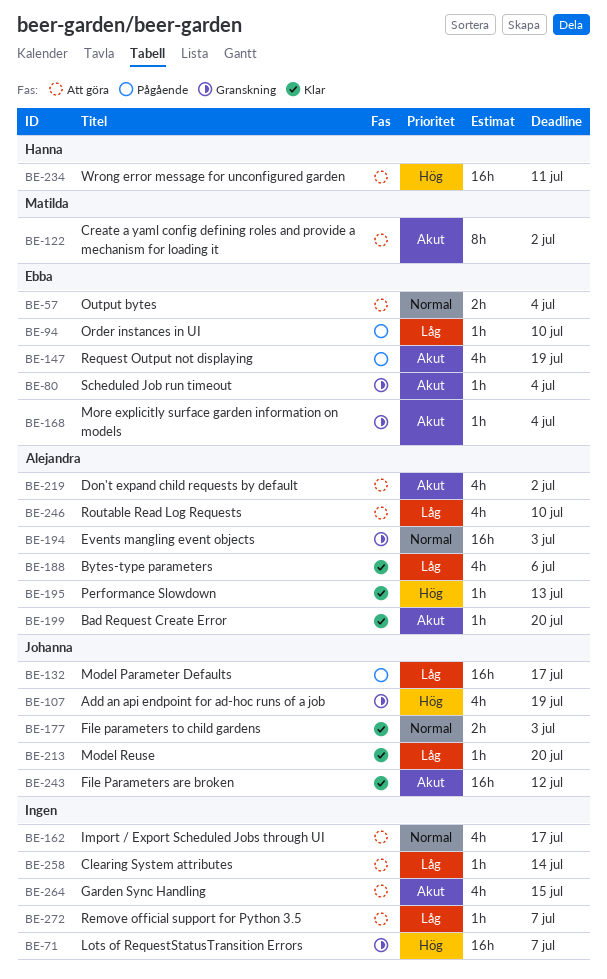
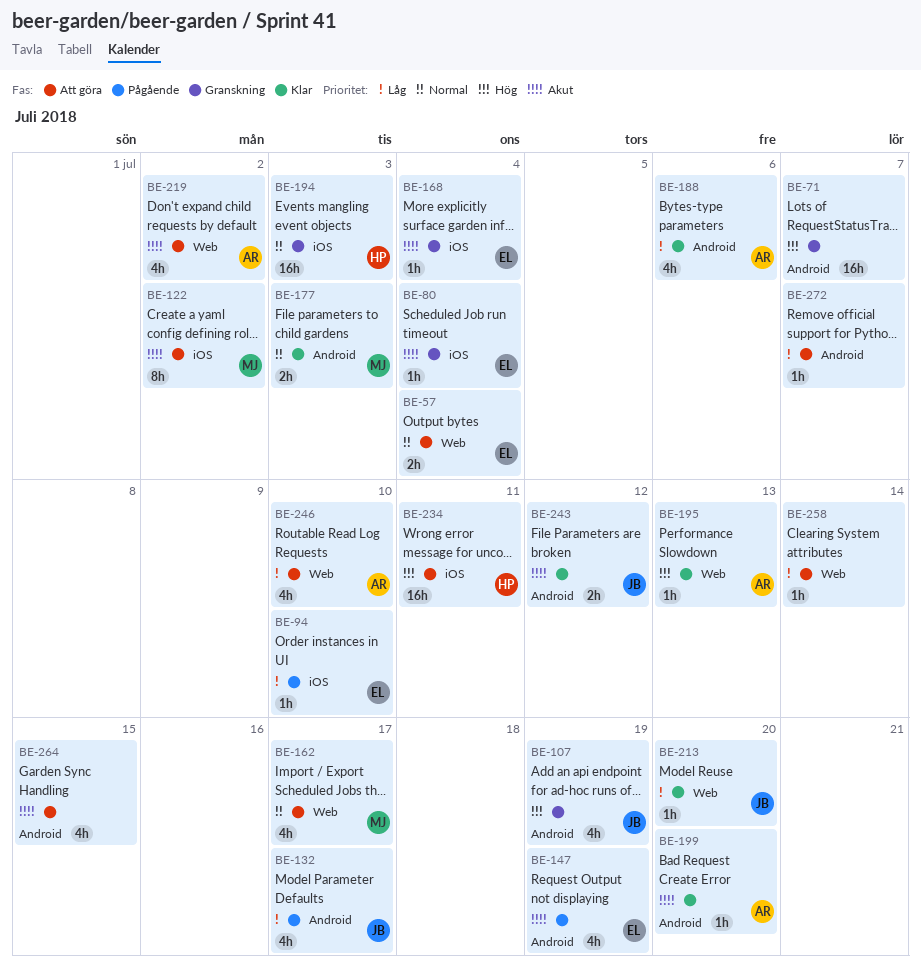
BE-132, estimate: 16h -> 4h
BE-162, owner: none -> Matilda
BE-177, owner: Johanna -> Matilda
BE-194, owner: Alejandra -> Hanna
BE-243, estimate: 16h -> 2h

